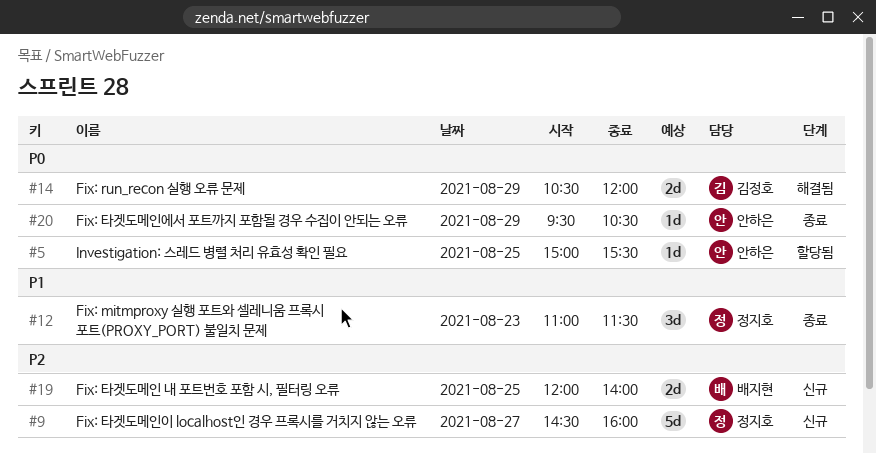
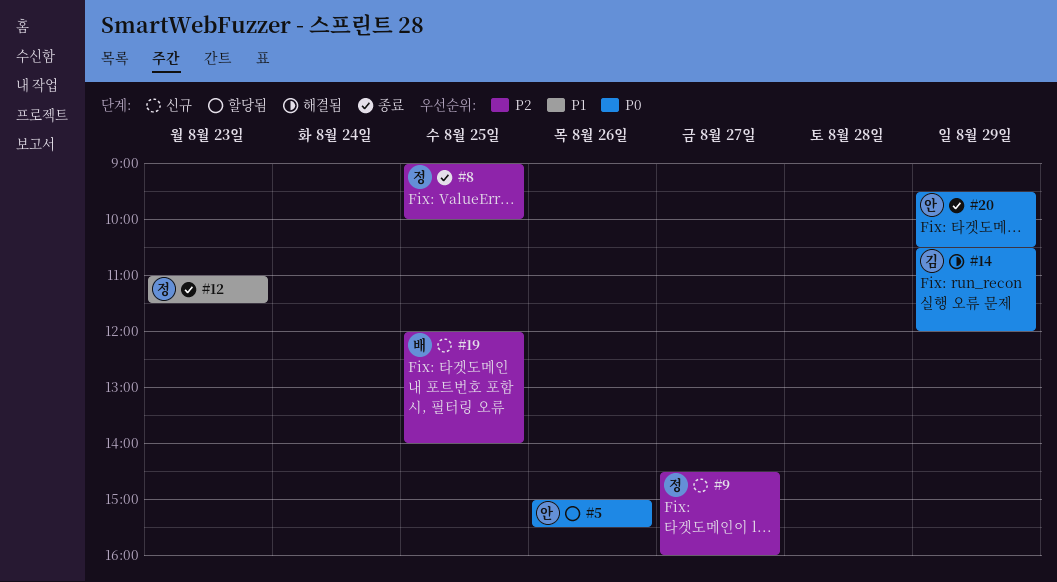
#5, day: Aug 25 -> Aug 26
#8: none -> present

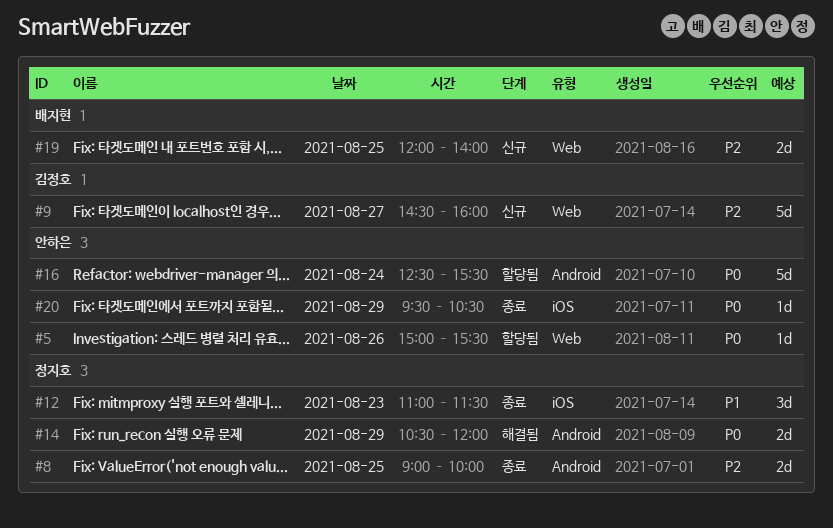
#9, owner: 정지호 -> 김정호
#14, owner: 김정호 -> 정지호
#16: none -> present

